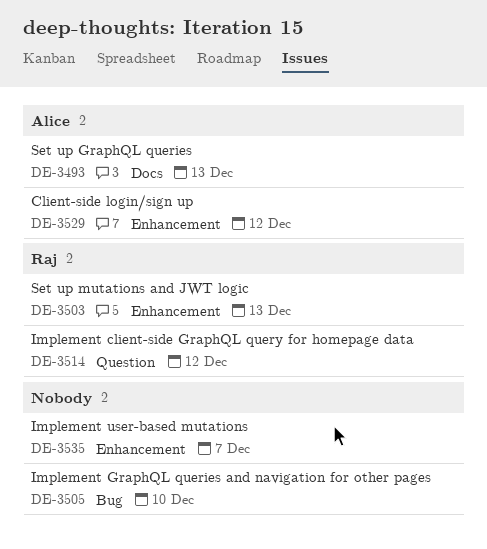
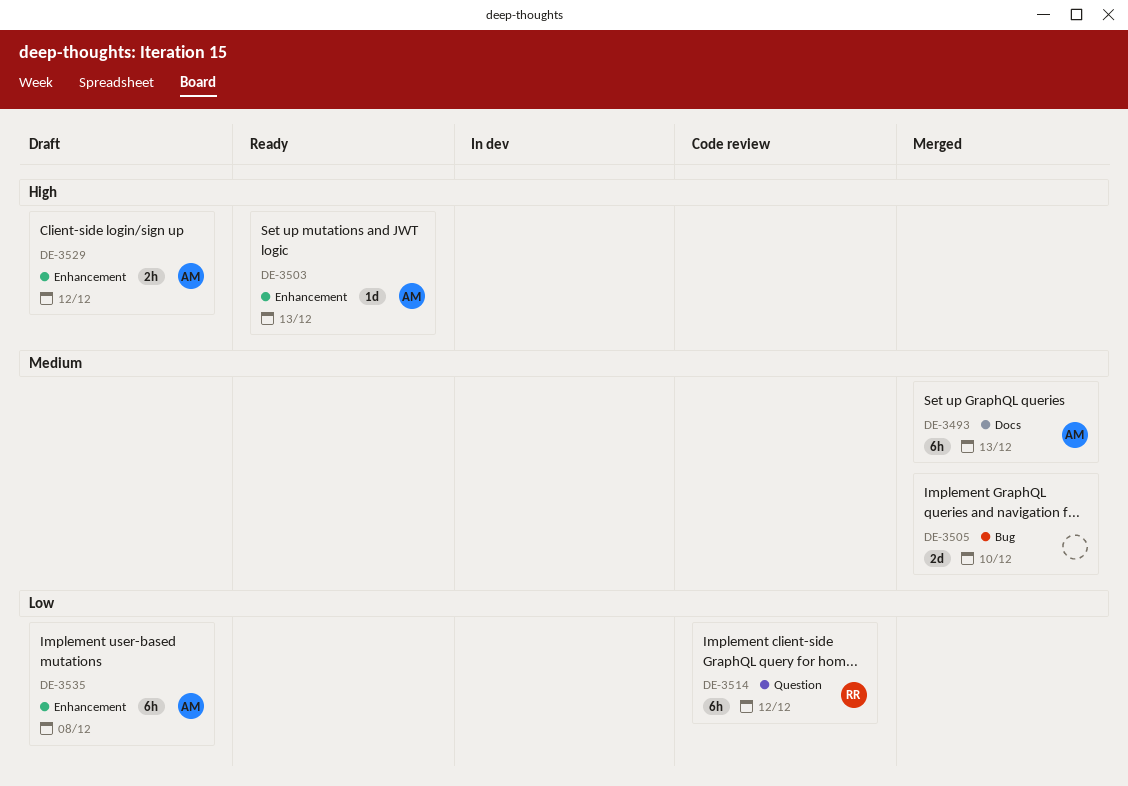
DE-3503, owner: Raj -> Alice
DE-3535, owner: none -> Alice
DE-3535, due: Dec 7 -> Dec 8

